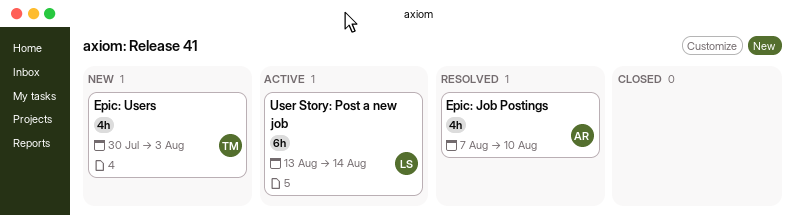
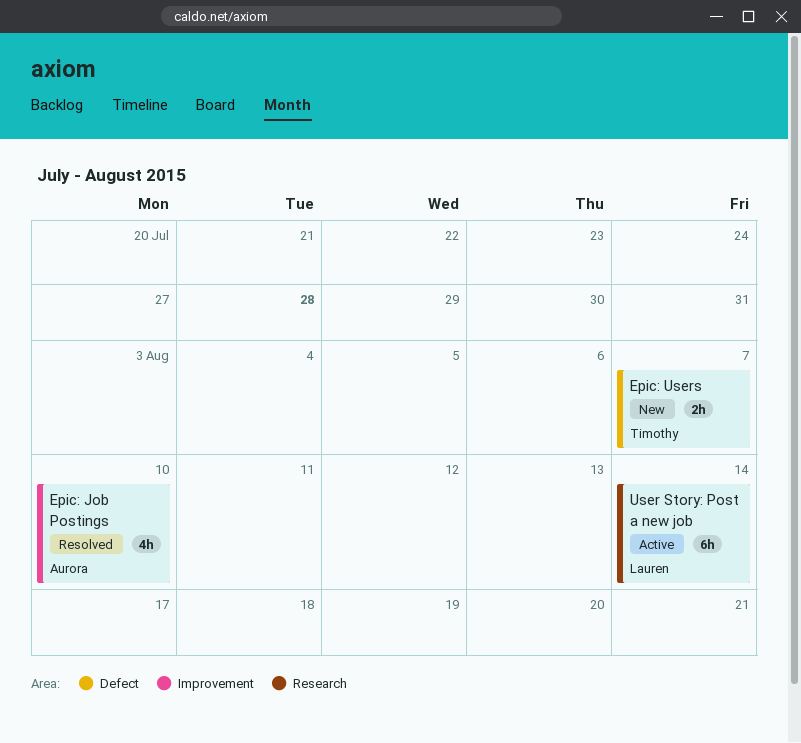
Epic: Users, estimate: 4h -> 2h
Epic: Users, due: Aug 3 -> Aug 7

